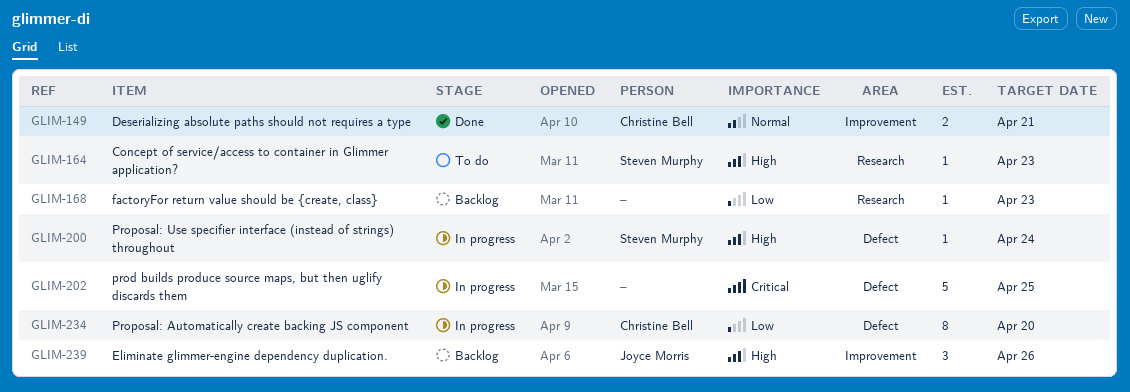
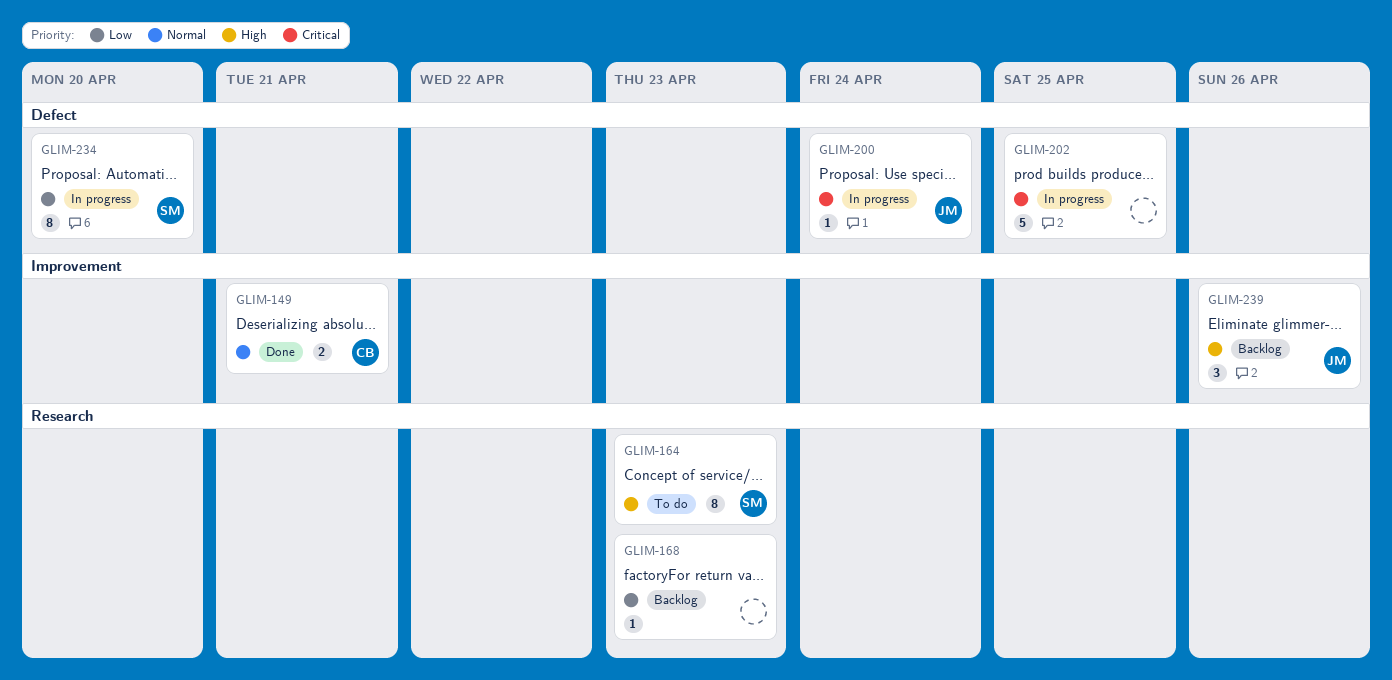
GLIM-164, estimate: 1 -> 8
GLIM-200, owner: Steven Murphy -> Joyce Morris
GLIM-200, priority: High -> Critical
GLIM-234, owner: Christine Bell -> Steven Murphy

